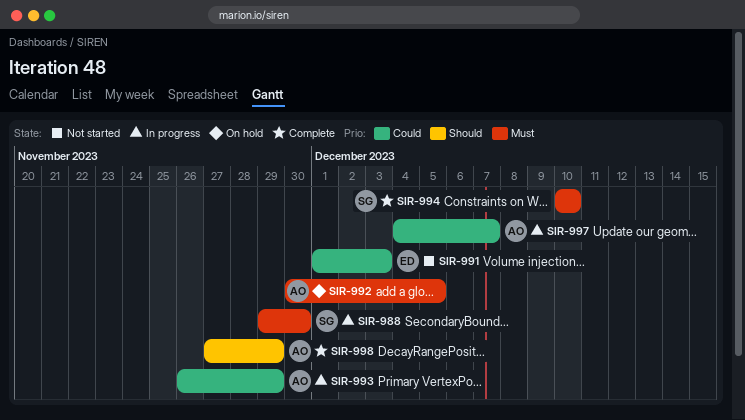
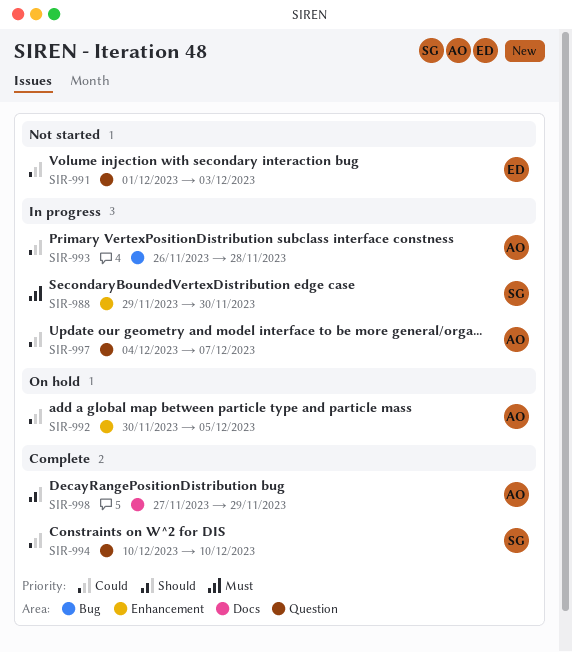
SIR-992, priority: Must -> Could
SIR-993, due: Nov 29 -> Nov 28
SIR-994, priority: Must -> Could

